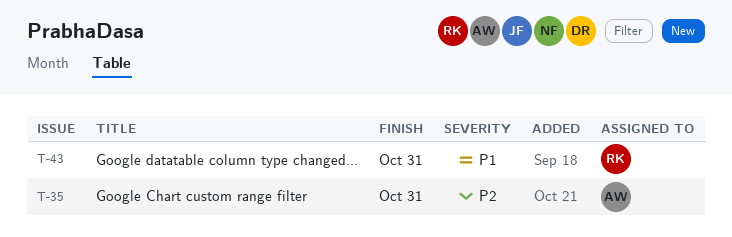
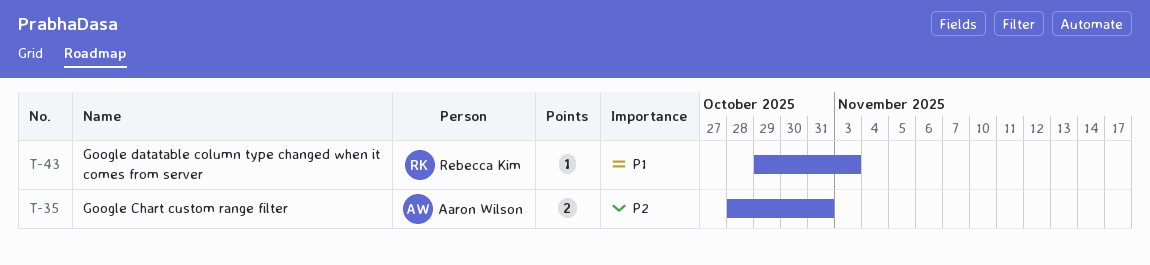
T-43, due: Oct 31 -> Nov 3

